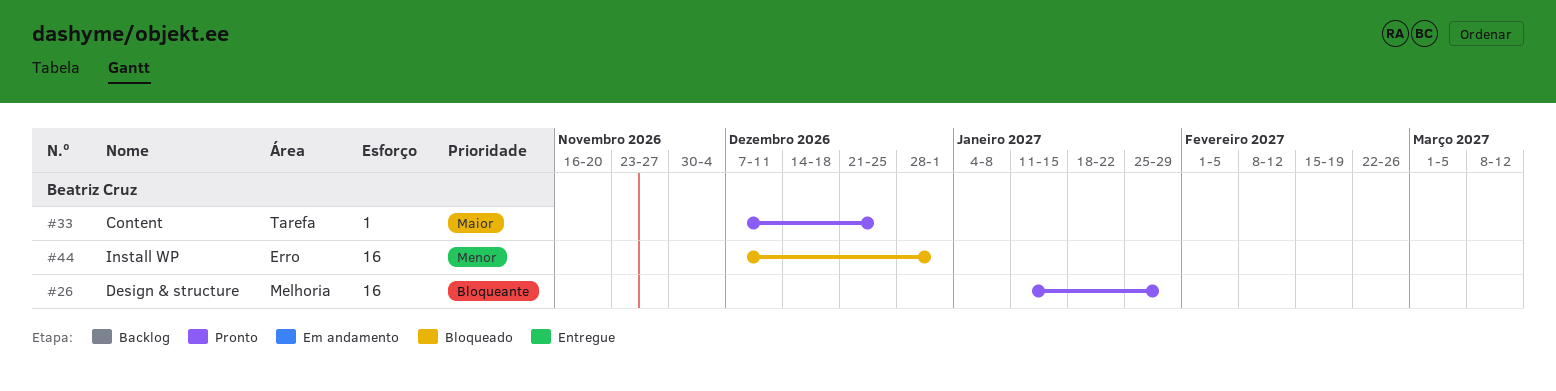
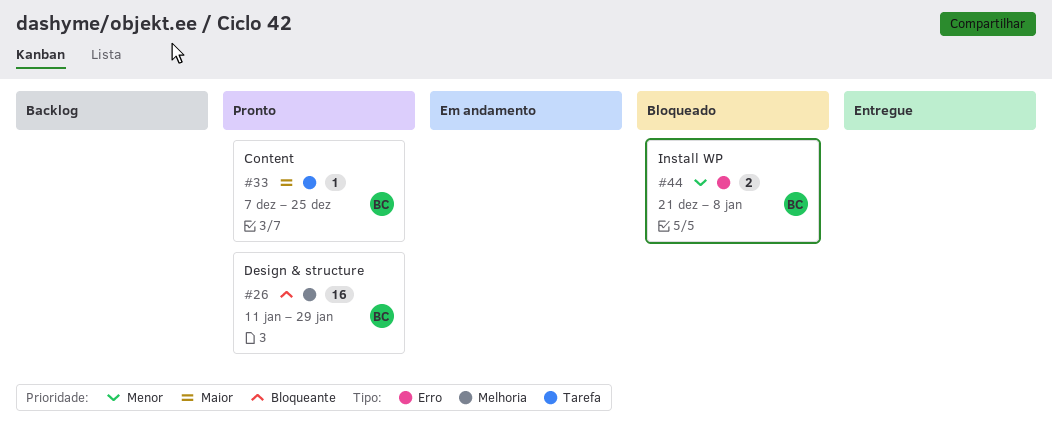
#44, estimate: 16 -> 2
#44, start: Dec 7 -> Dec 21
#44, due: Jan 1 -> Jan 8

